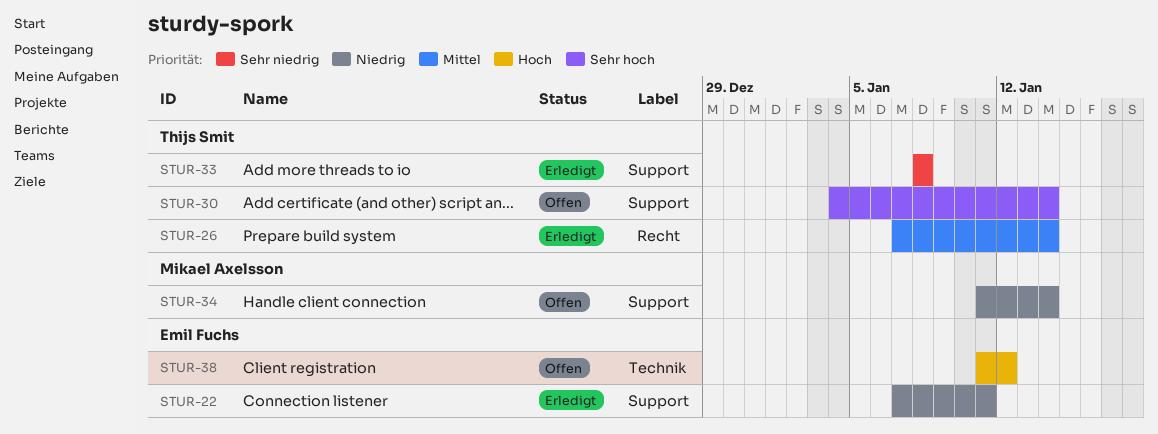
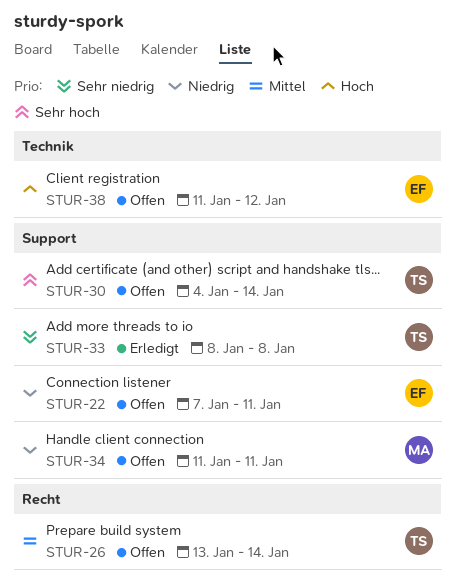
STUR-22, status: Erledigt -> Offen
STUR-26, status: Erledigt -> Offen
STUR-26, start: Jan 7 -> Jan 13
STUR-34, due: Jan 14 -> Jan 11

